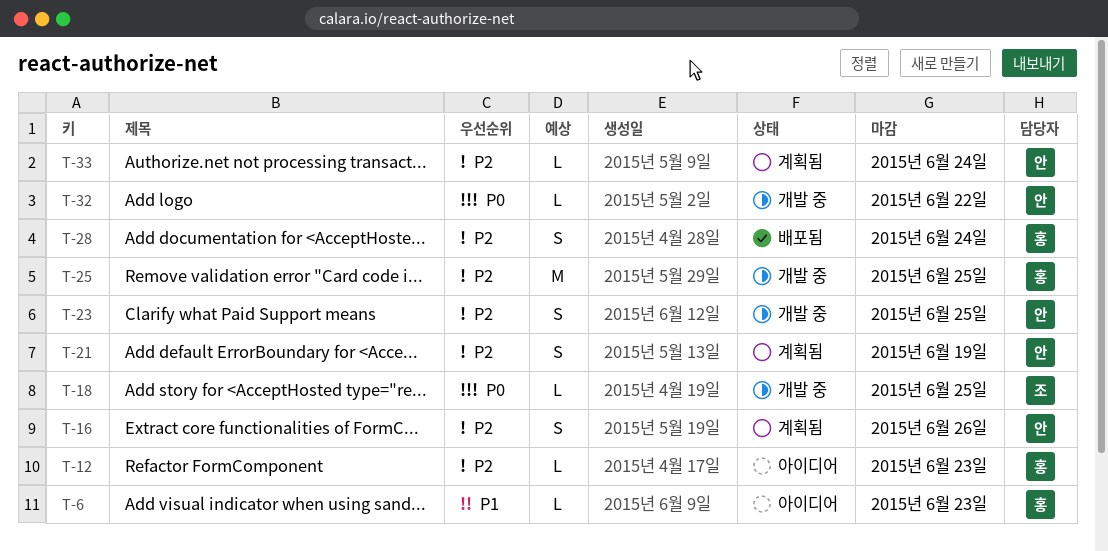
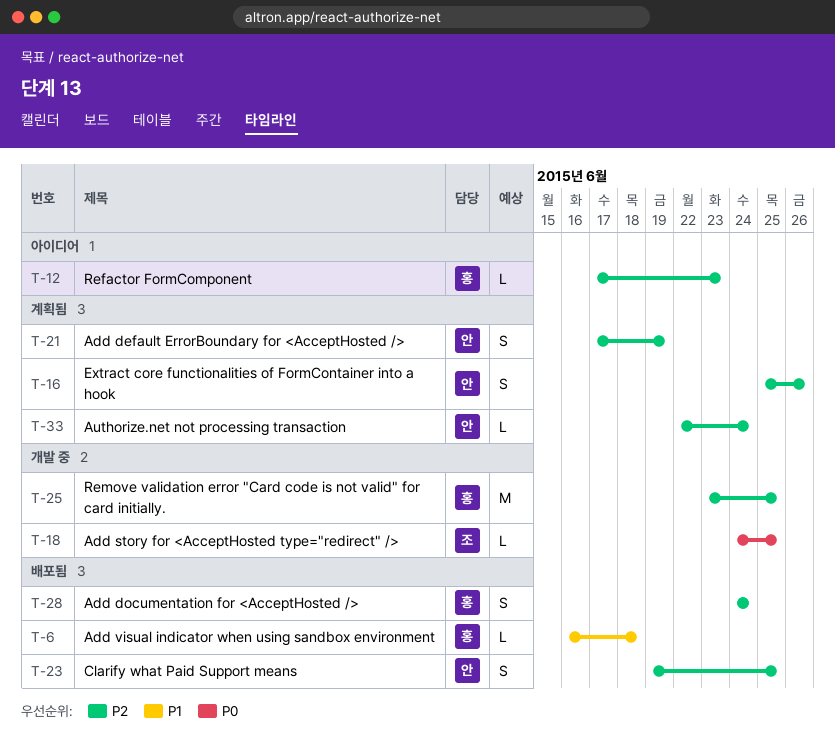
T-6, status: 아이디어 -> 배포됨
T-6, due: Jun 23 -> Jun 18
T-23, status: 개발 중 -> 배포됨
T-32: present -> none

